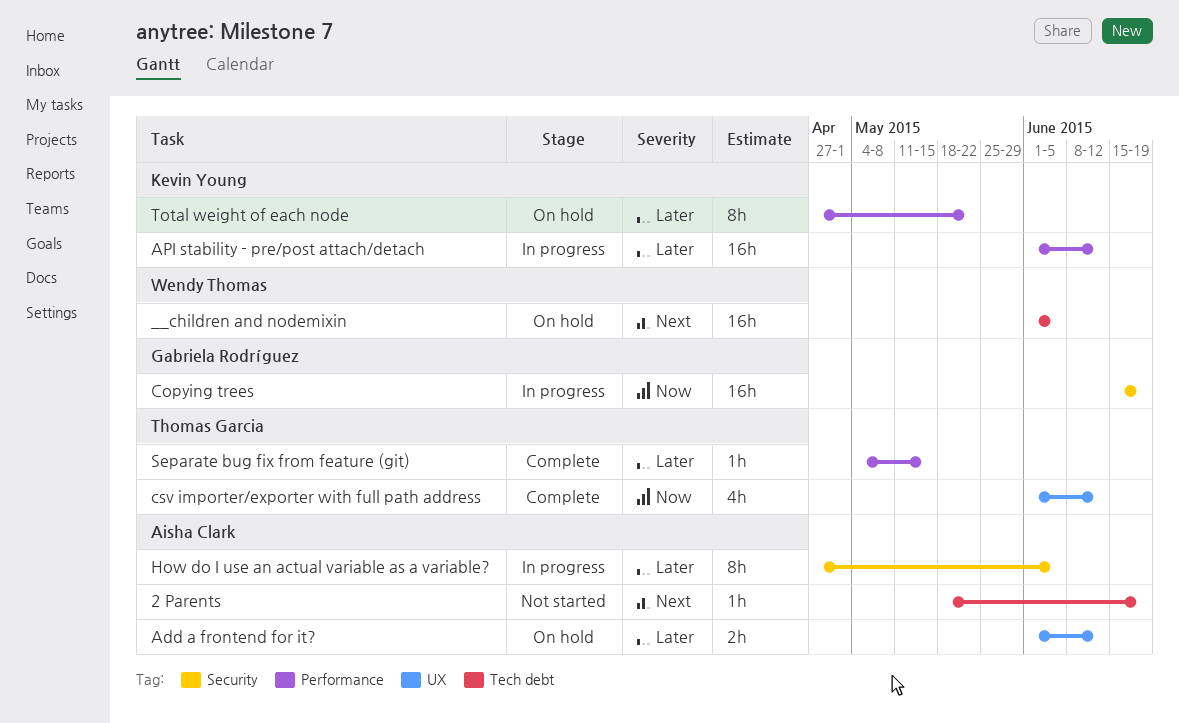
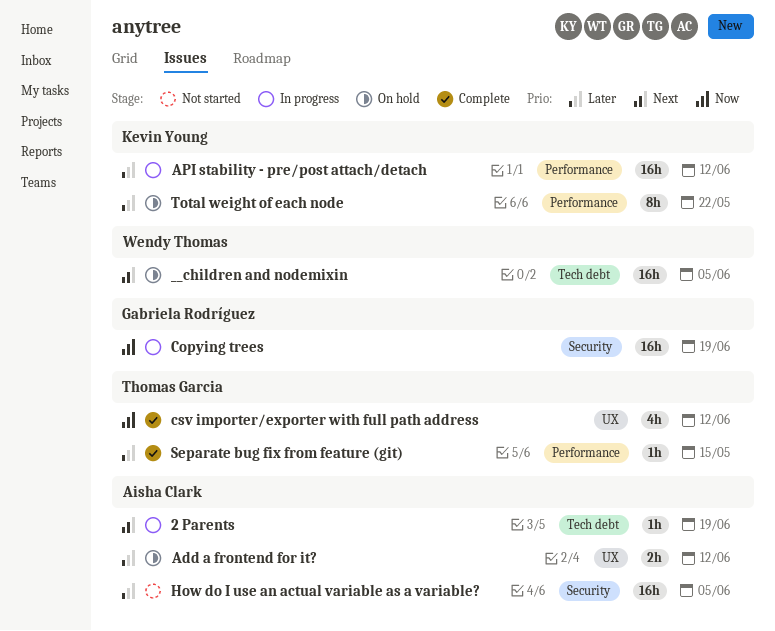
2 Parents, status: Not started -> In progress
How do I use an actual variable as a variable?, status: In progress -> Not started
How do I use an actual variable as a variable?, estimate: 8h -> 16h

